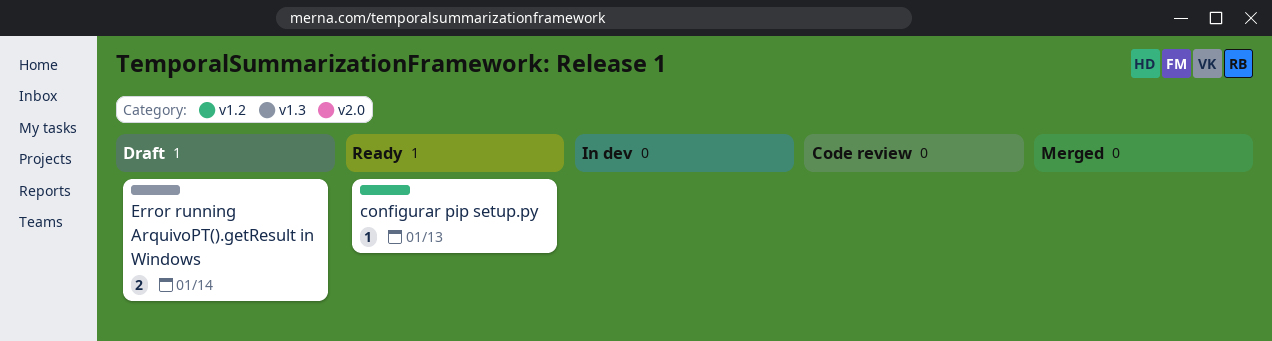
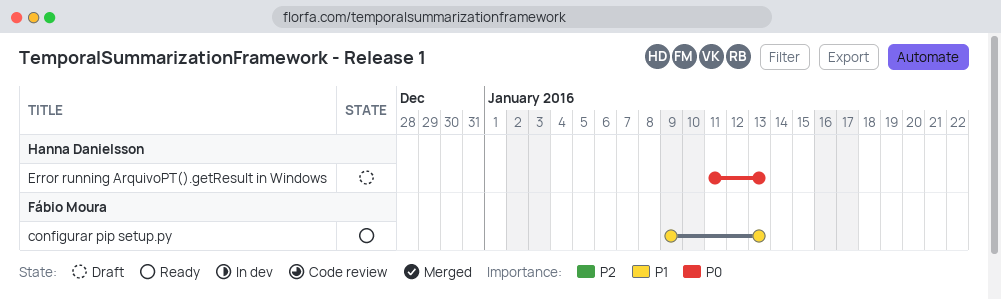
Error running ArquivoPT().getResult in Windows, due: Jan 14 -> Jan 13

